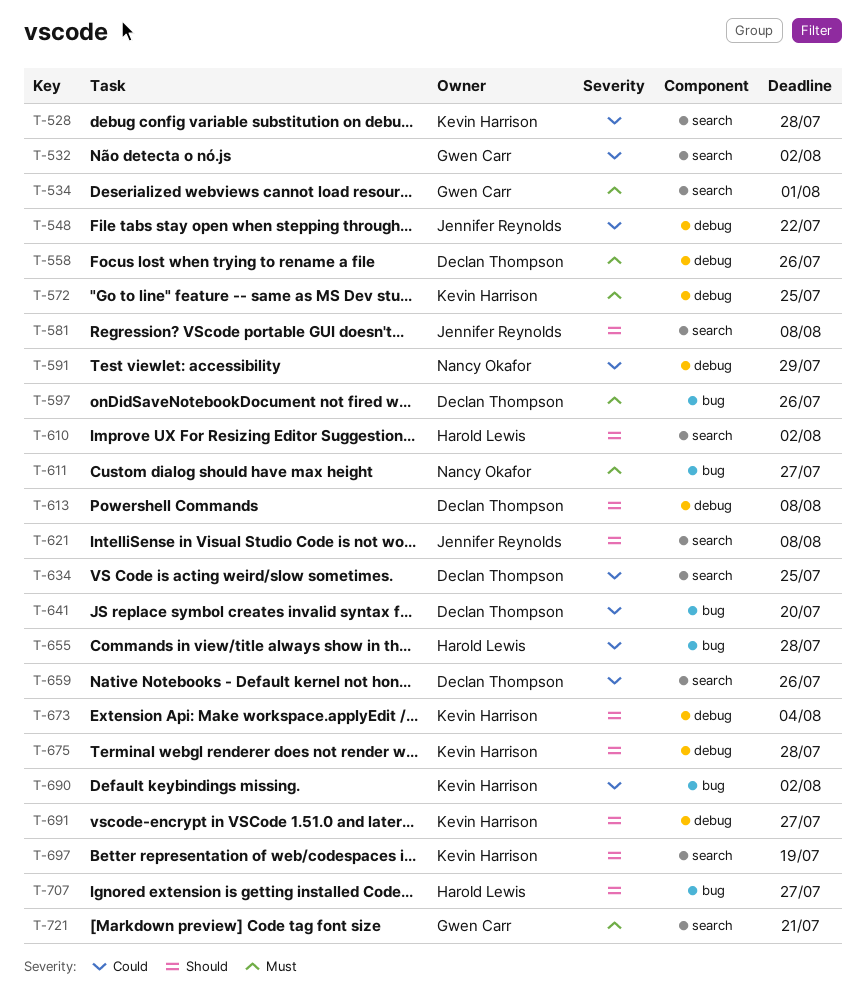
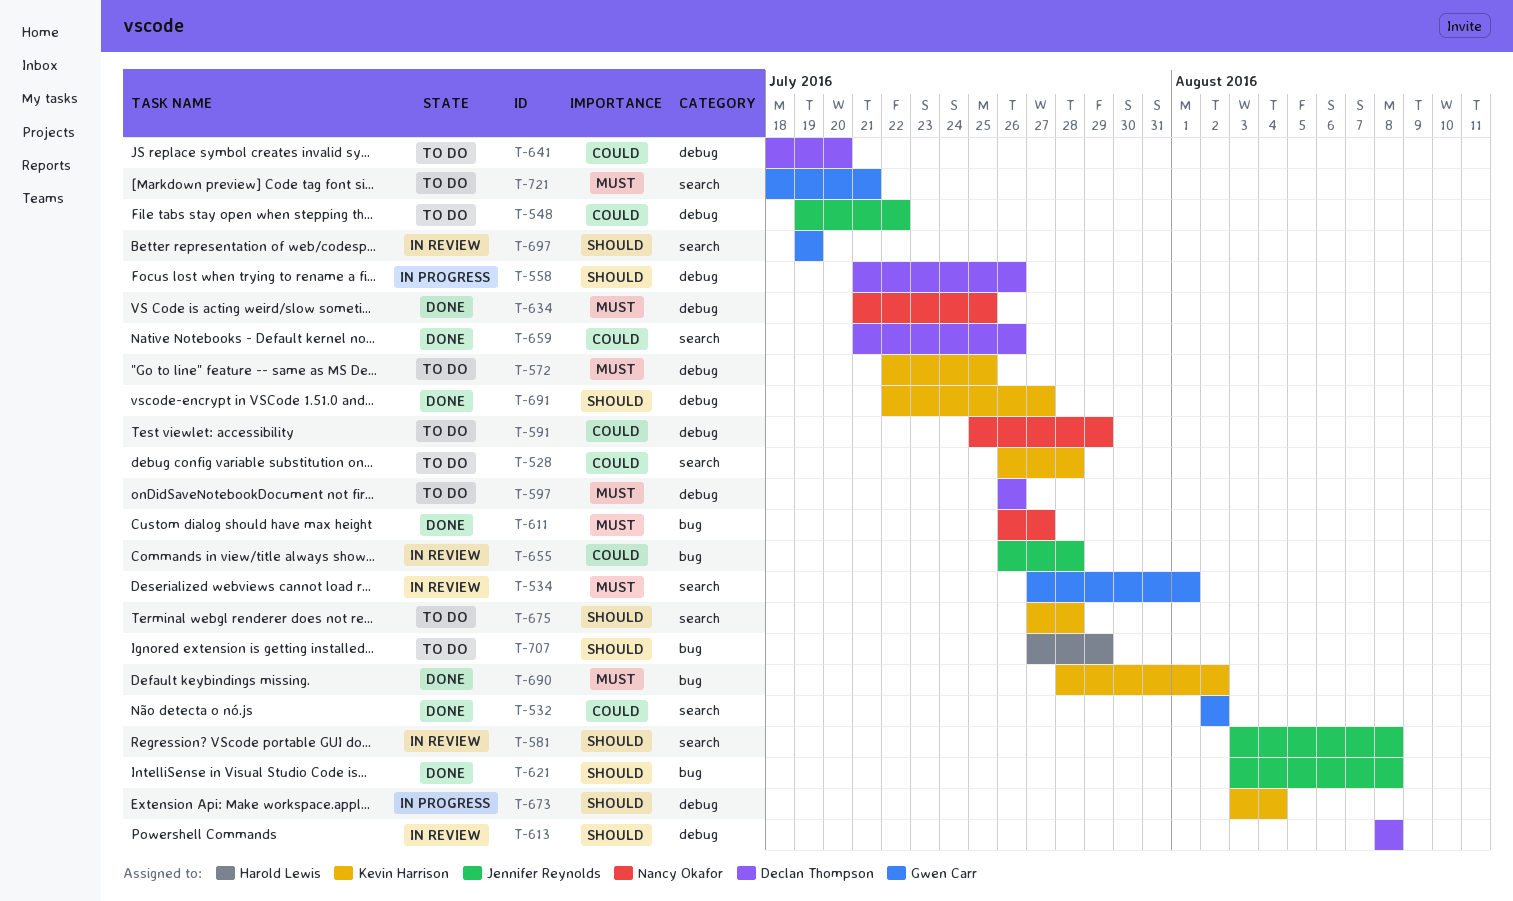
T-558, priority: Must -> Should
T-597, label: bug -> debug
T-610: present -> none
T-621, label: search -> bug
T-634, owner: Declan Thompson -> Nancy Okafor
T-634, priority: Could -> Must
T-634, label: search -> debug
T-641, label: bug -> debug
T-655, owner: Harold Lewis -> Jennifer Reynolds
T-675, label: debug -> search
T-690, priority: Could -> Must
T-697, owner: Kevin Harrison -> Gwen Carr
T-707, due: Jul 27 -> Jul 29

